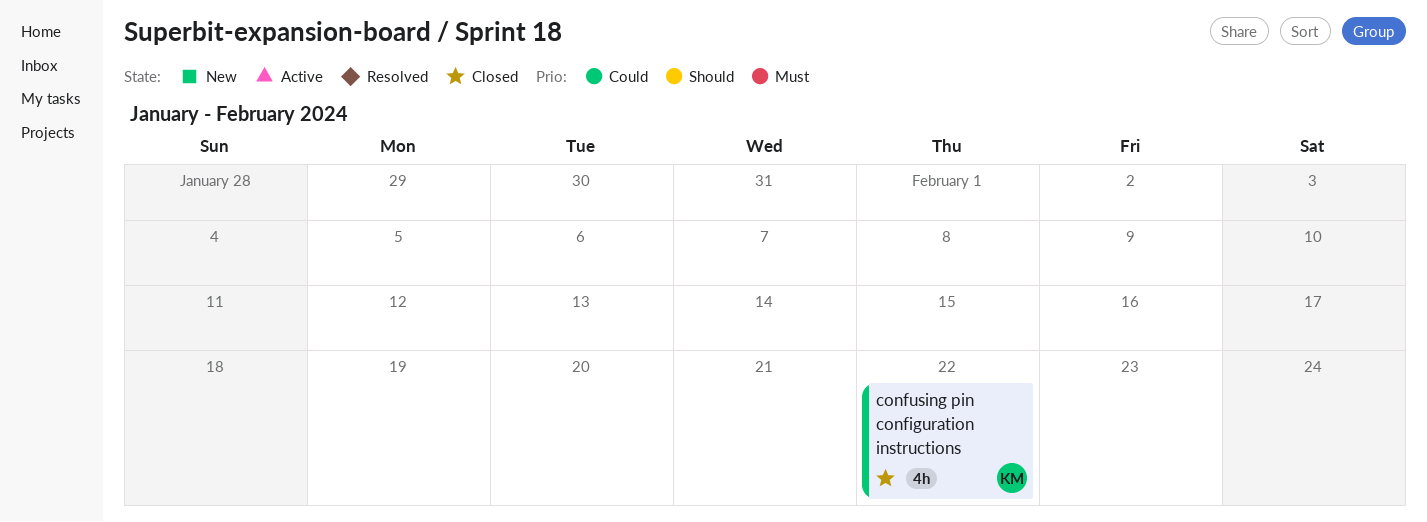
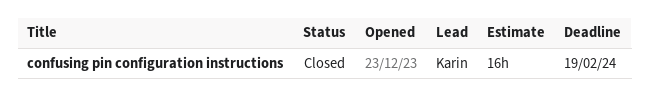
confusing pin configuration instructions, estimate: 4h -> 16h
confusing pin configuration instructions, due: Feb 22 -> Feb 19

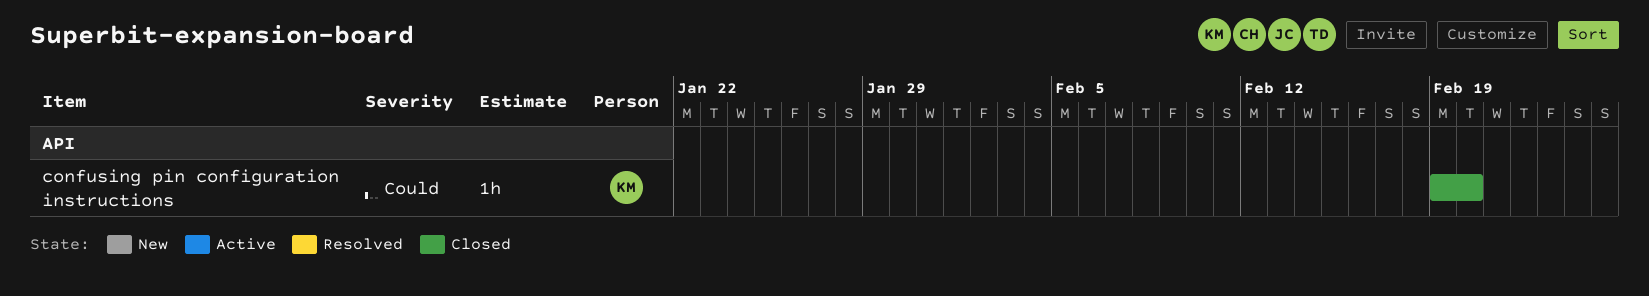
confusing pin configuration instructions, estimate: 16h -> 1h
confusing pin configuration instructions, due: Feb 19 -> Feb 20

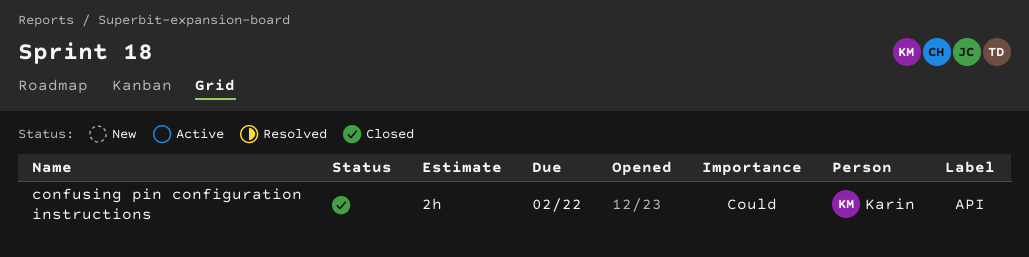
confusing pin configuration instructions, estimate: 1h -> 2h
confusing pin configuration instructions, due: Feb 20 -> Feb 22

